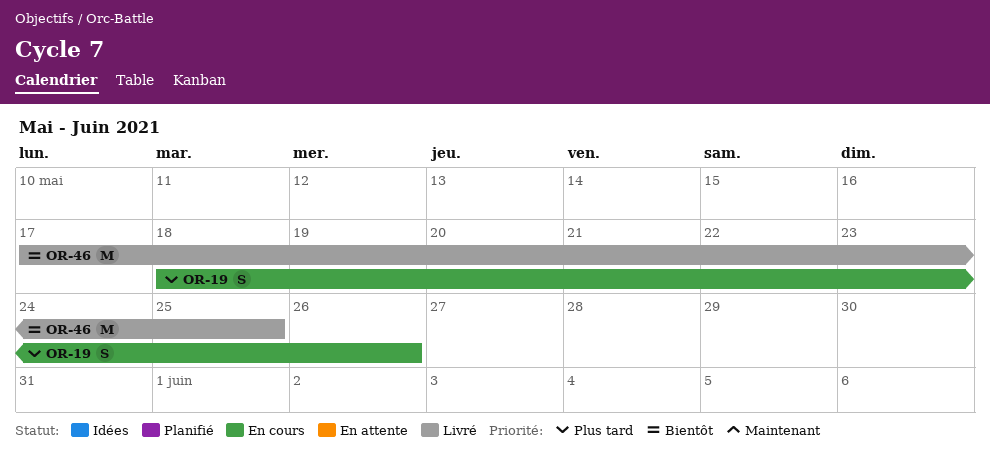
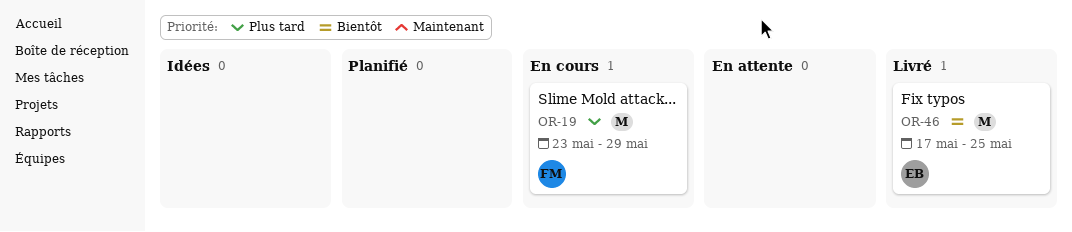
OR-19, estimate: S -> M
OR-19, start: May 18 -> May 23
OR-19, due: May 26 -> May 29

